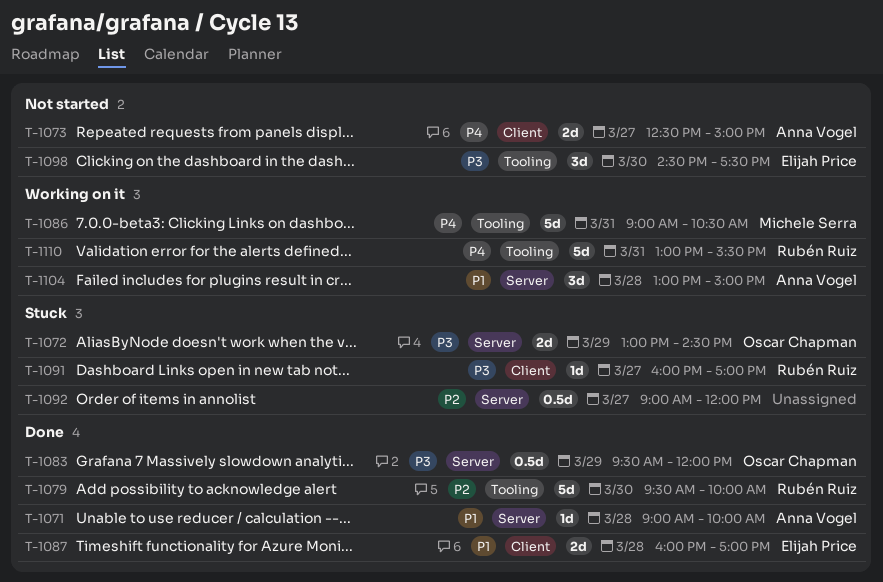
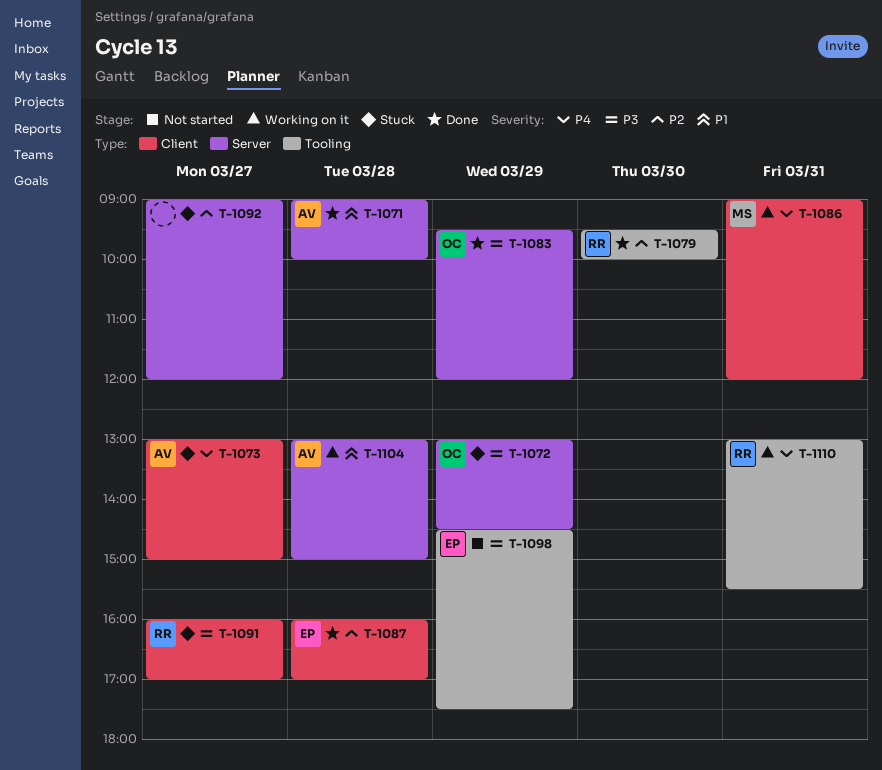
T-1073, status: Not started -> Stuck
T-1073, begins: 12:30 -> 13:00
T-1086, label: Tooling -> Client
T-1086, ends: 10:30 -> 12:00
T-1087, priority: P1 -> P2
T-1098, day: Mar 30 -> Mar 29

